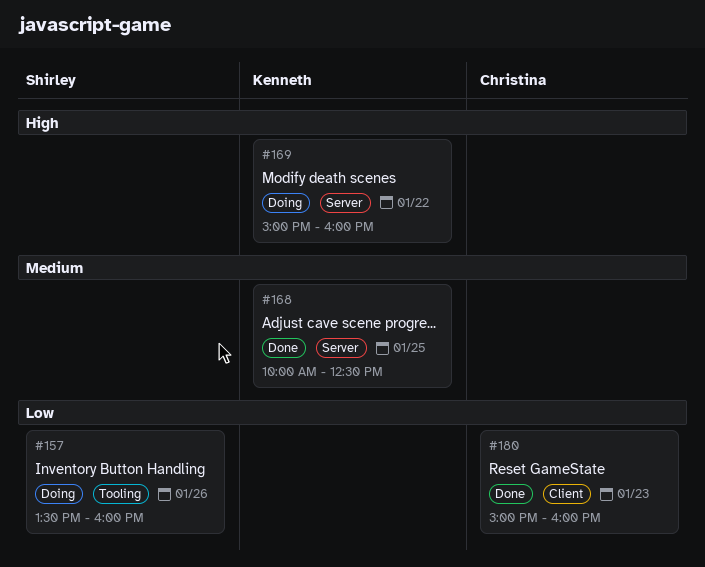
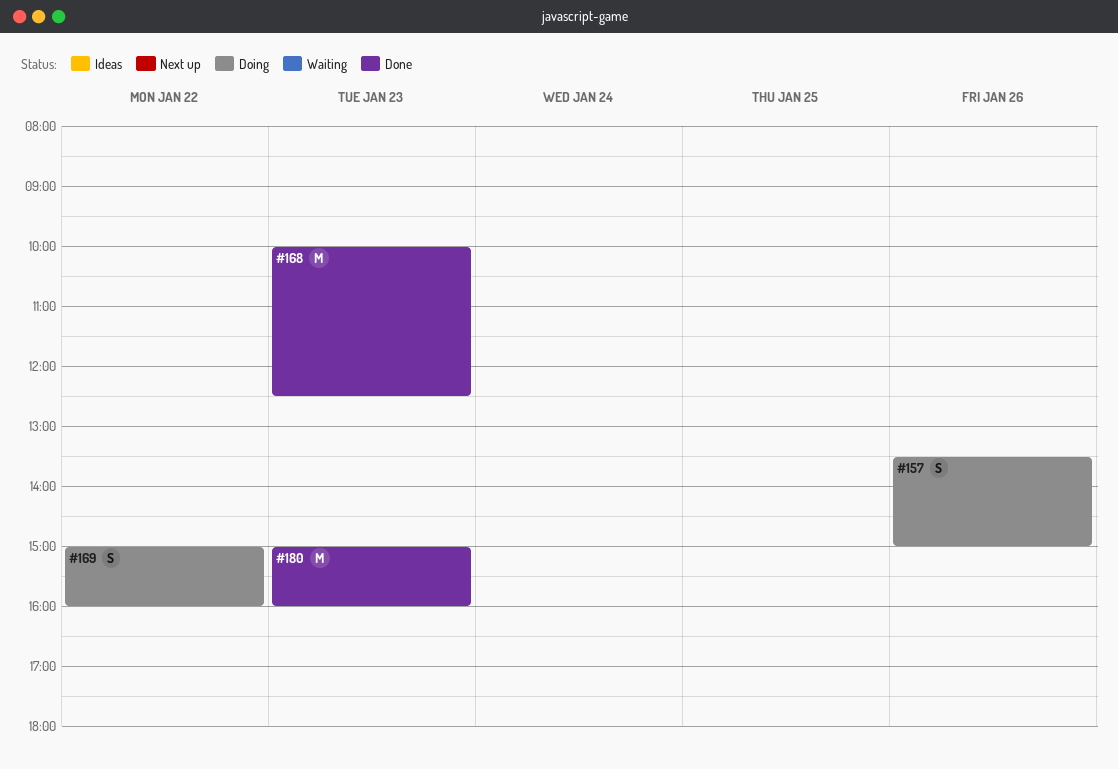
#157, ends: 16:00 -> 15:00
#168, day: Jan 25 -> Jan 23

